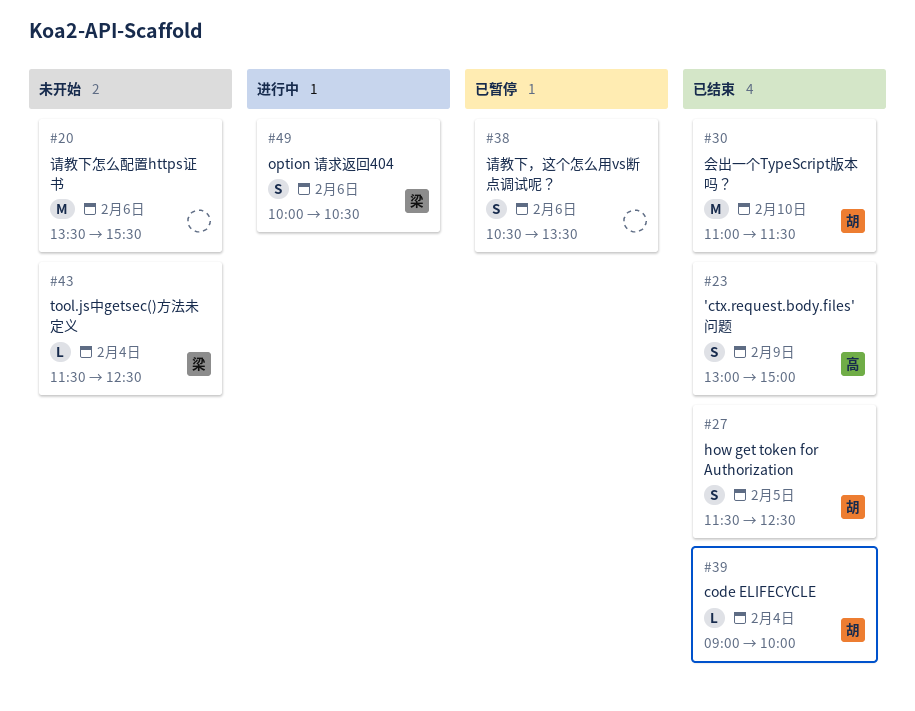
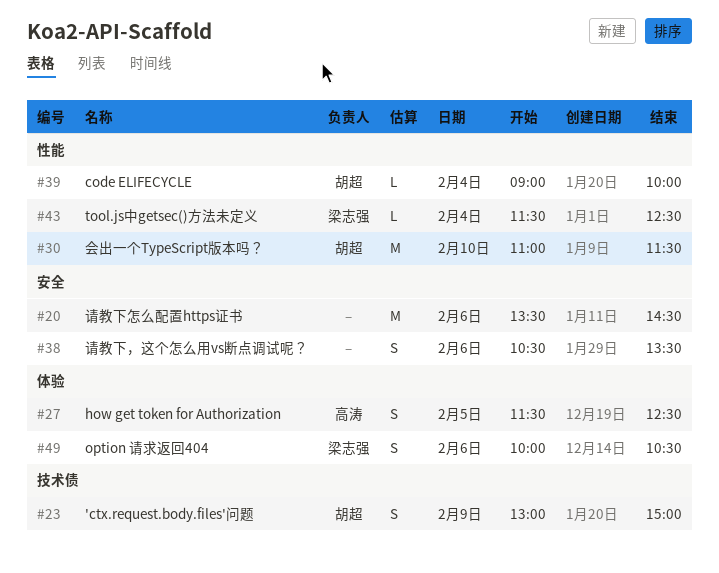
#20, ends: 15:30 -> 14:30
#23, owner: 高涛 -> 胡超
#27, owner: 胡超 -> 高涛

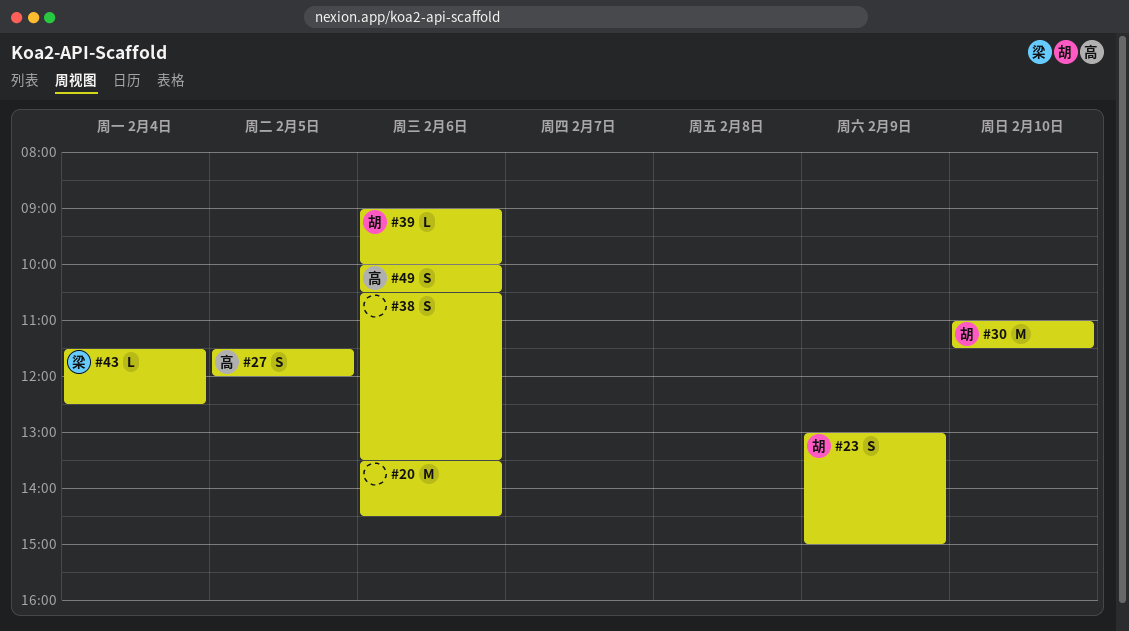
#27, ends: 12:30 -> 12:00
#39, day: Feb 4 -> Feb 6
#49, owner: 梁志强 -> 高涛

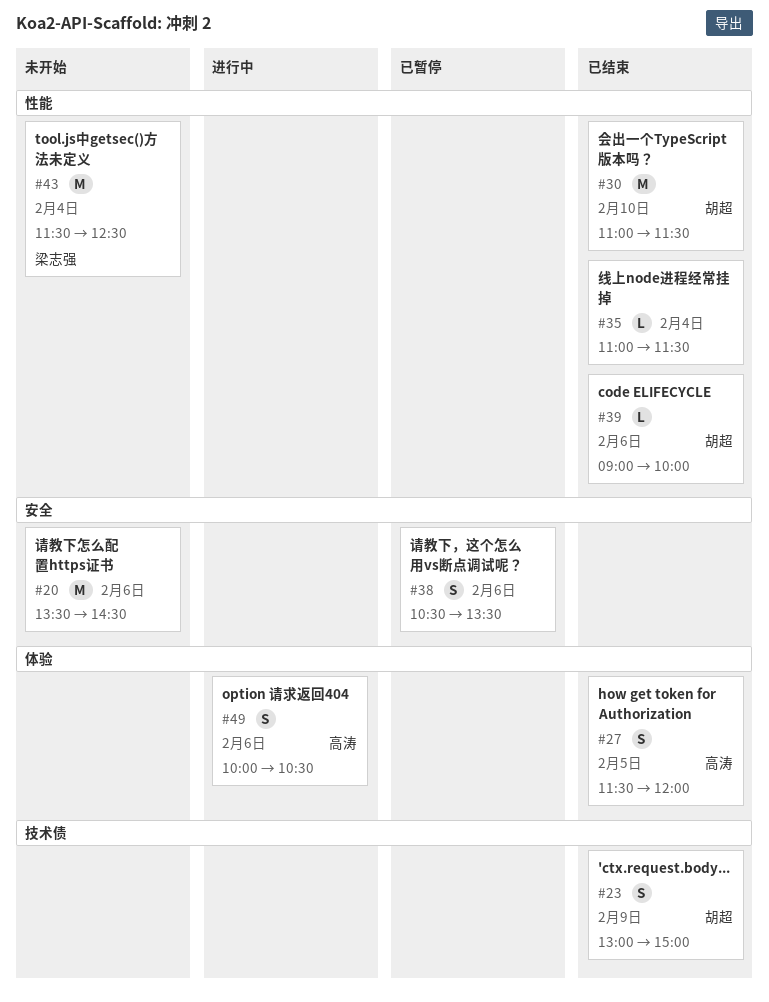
#35: none -> present
#43, estimate: L -> M

